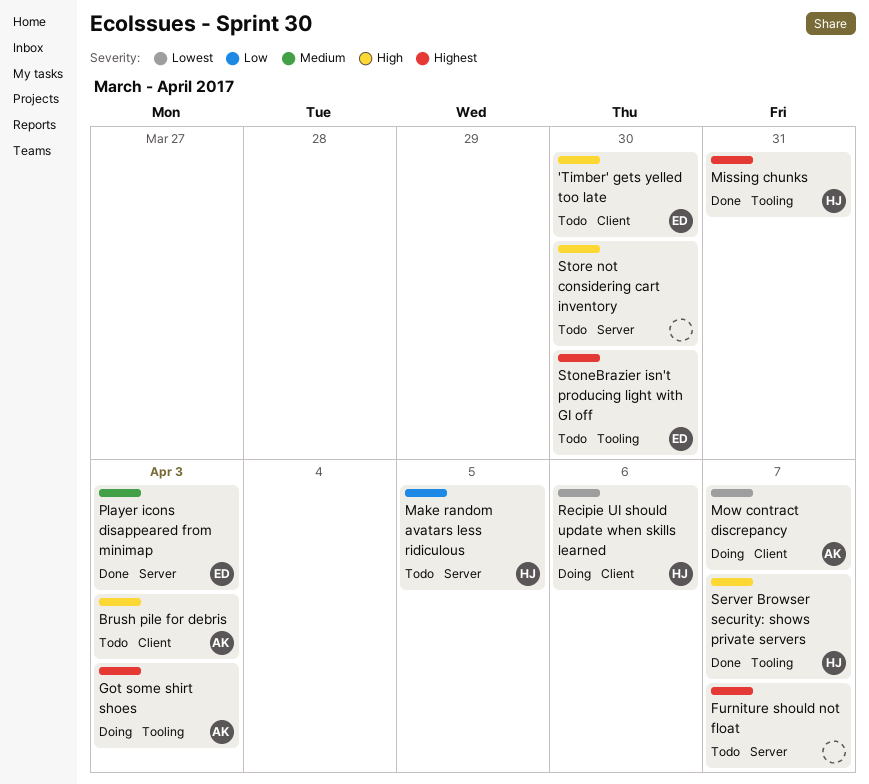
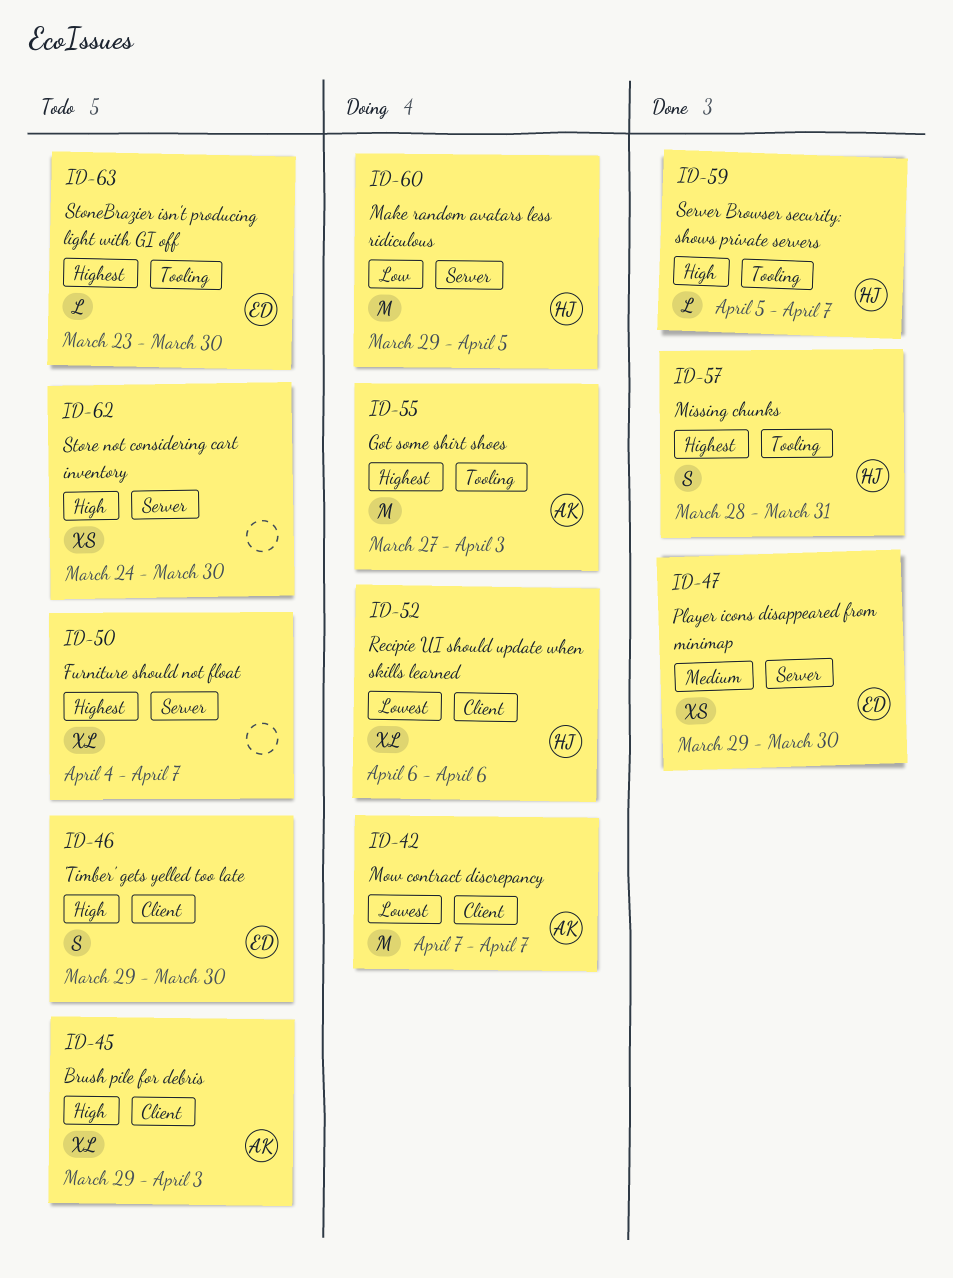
Make random avatars less ridiculous, status: Todo -> Doing
Player icons disappeared from minimap, due: Apr 3 -> Mar 30

